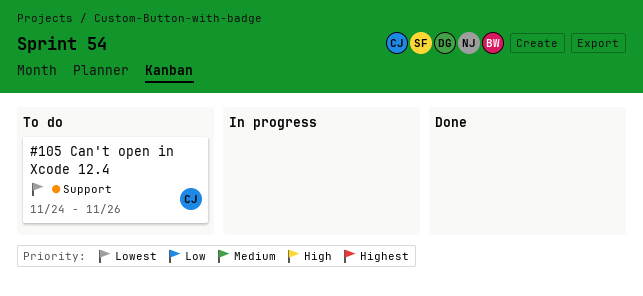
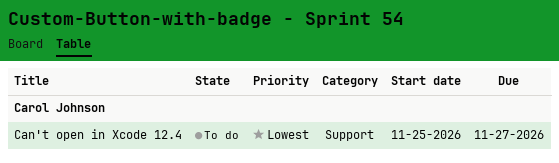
Can't open in Xcode 12.4, start: Nov 24 -> Nov 25
Can't open in Xcode 12.4, due: Nov 26 -> Nov 27

